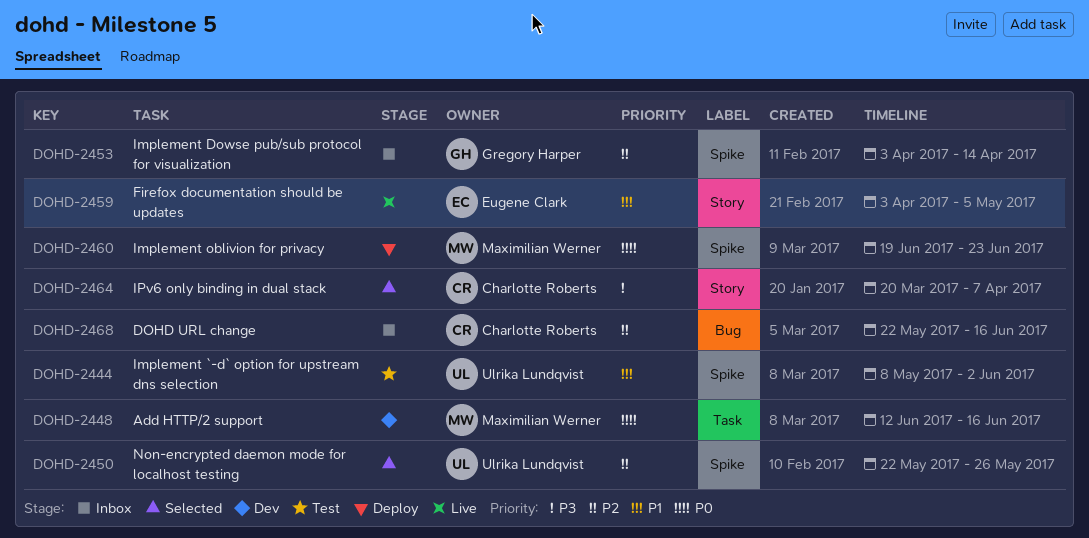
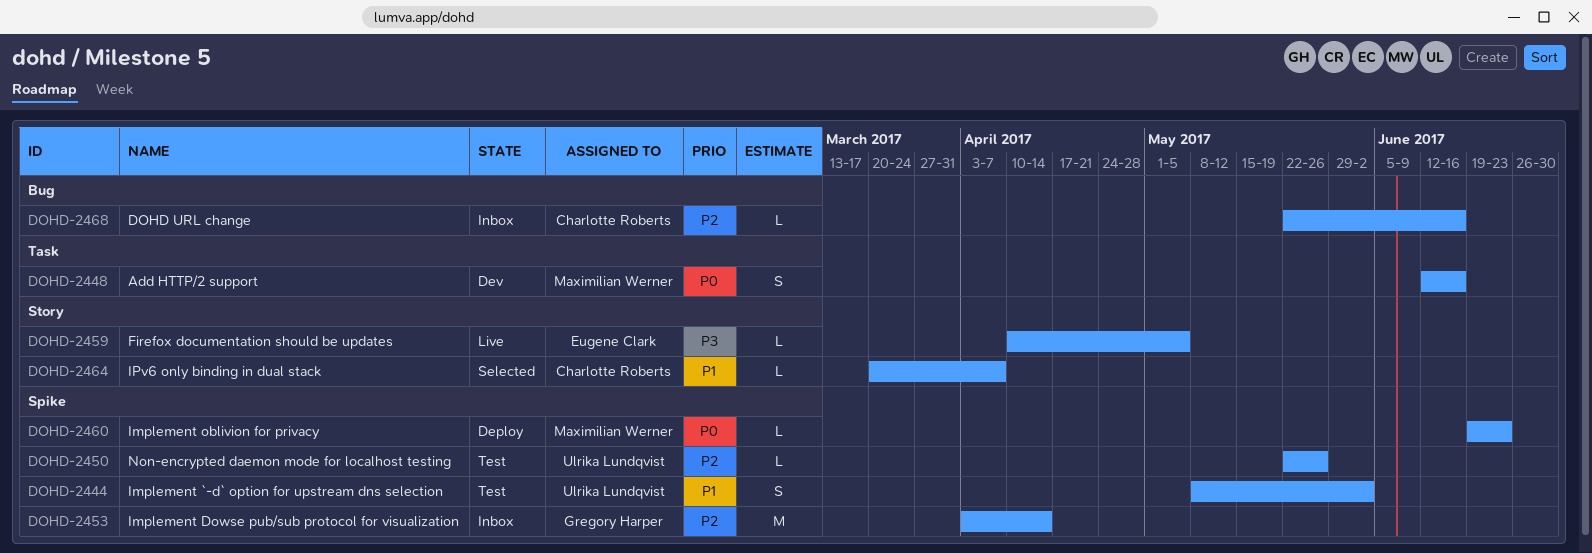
DOHD-2450, status: Selected -> Test
DOHD-2459, priority: P1 -> P3
DOHD-2459, start: Apr 3 -> Apr 10
DOHD-2464, priority: P3 -> P1

